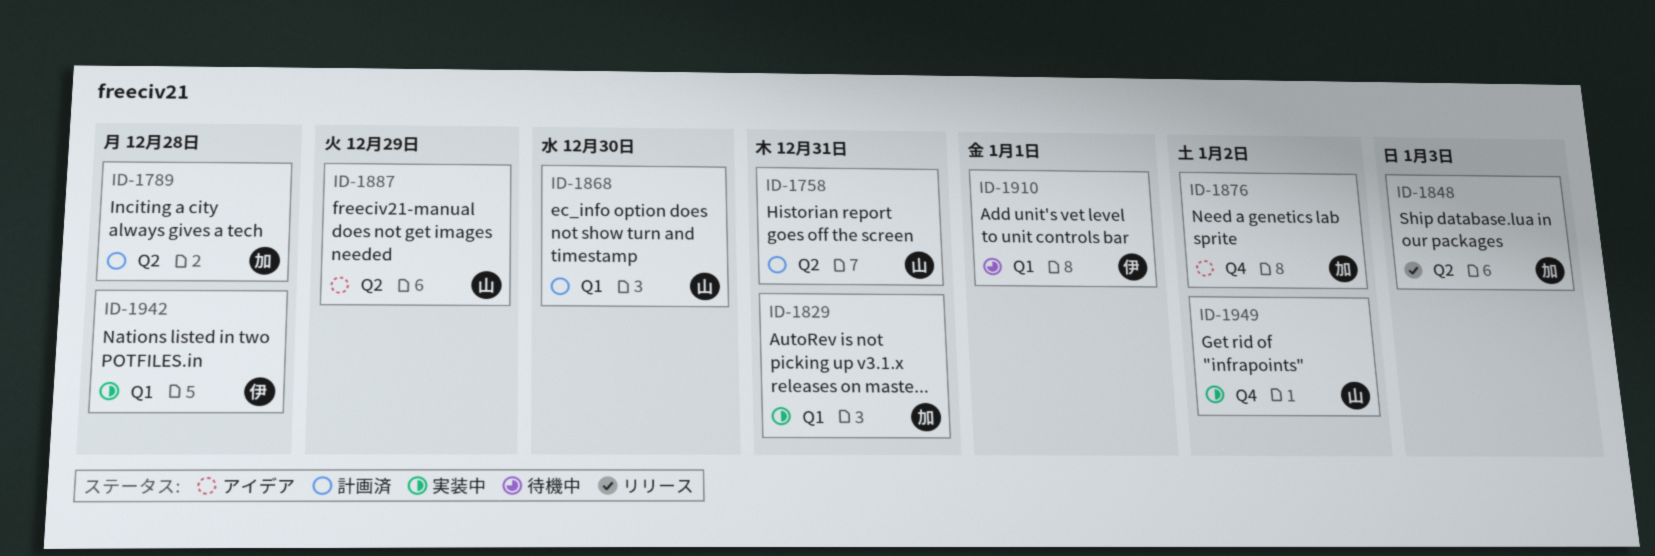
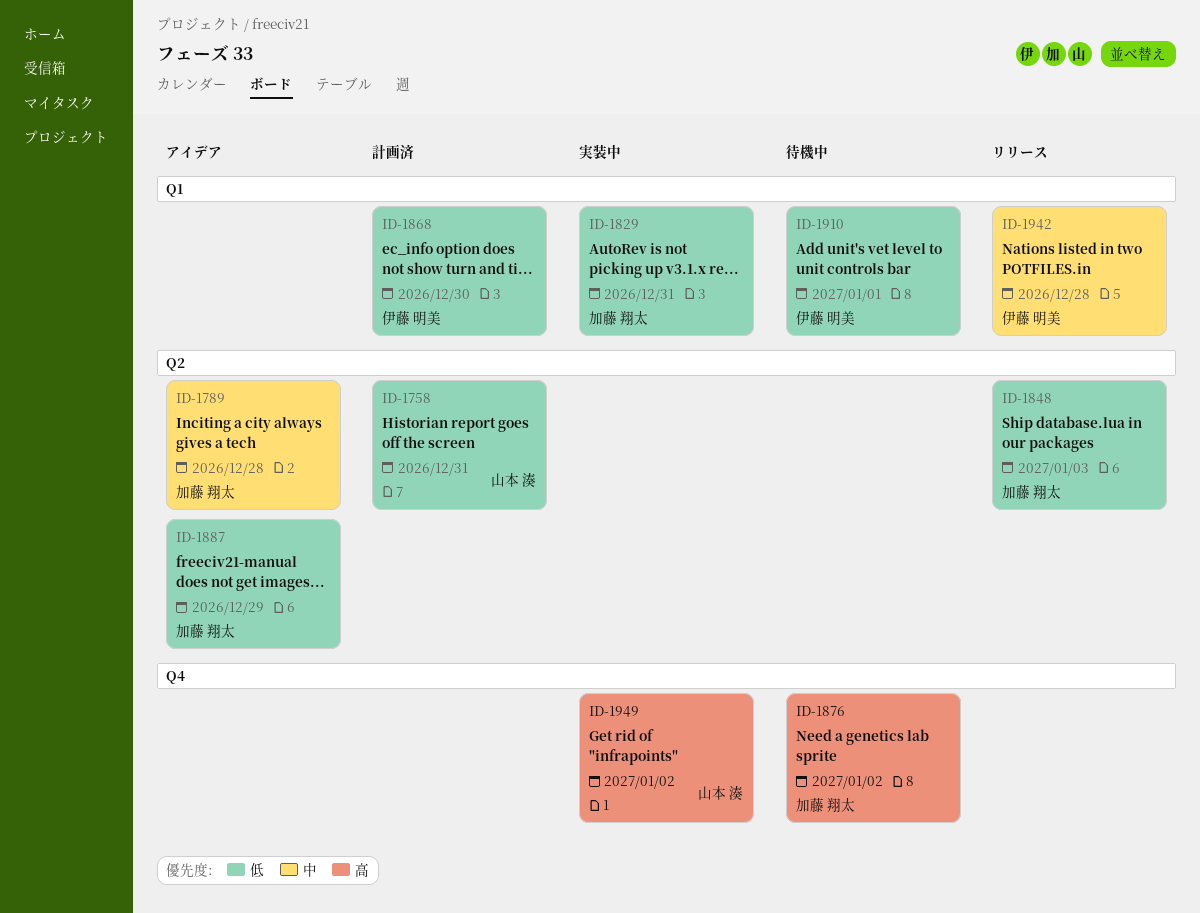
ID-1789, status: 計画済 -> アイデア
ID-1868, owner: 山本 湊 -> 伊藤 明美
ID-1876, status: アイデア -> 待機中
ID-1887, owner: 山本 湊 -> 加藤 翔太
ID-1942, status: 実装中 -> リリース

